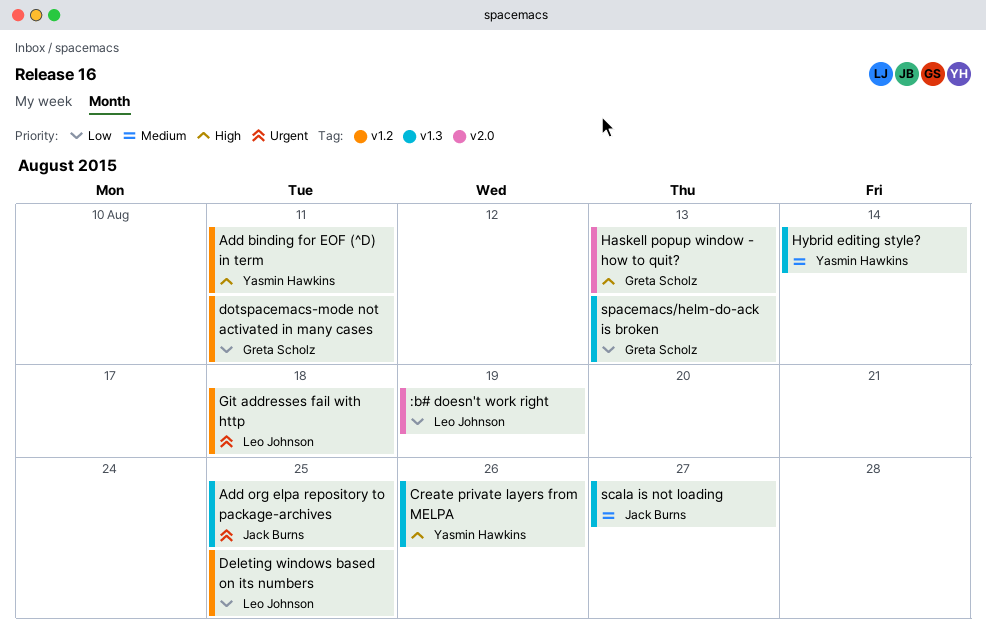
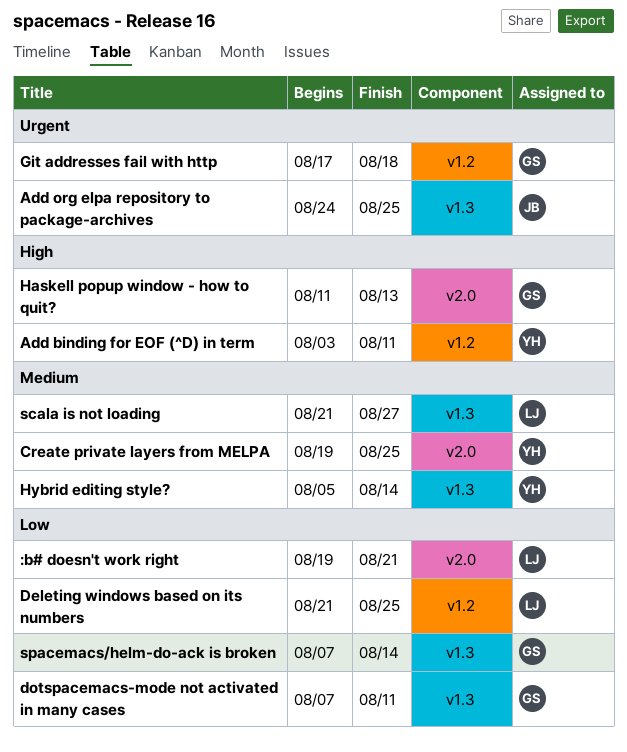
:b# doesn't work right, due: Aug 19 -> Aug 21
Create private layers from MELPA, priority: High -> Medium
Create private layers from MELPA, label: v1.3 -> v2.0
Create private layers from MELPA, due: Aug 26 -> Aug 25
dotspacemacs-mode not activated in many cases, label: v1.2 -> v1.3
Git addresses fail with http, owner: Leo Johnson -> Greta Scholz
scala is not loading, owner: Jack Burns -> Leo Johnson
spacemacs/helm-do-ack is broken, due: Aug 13 -> Aug 14

